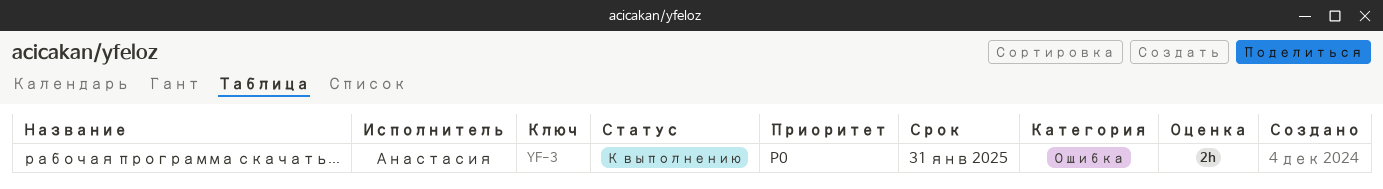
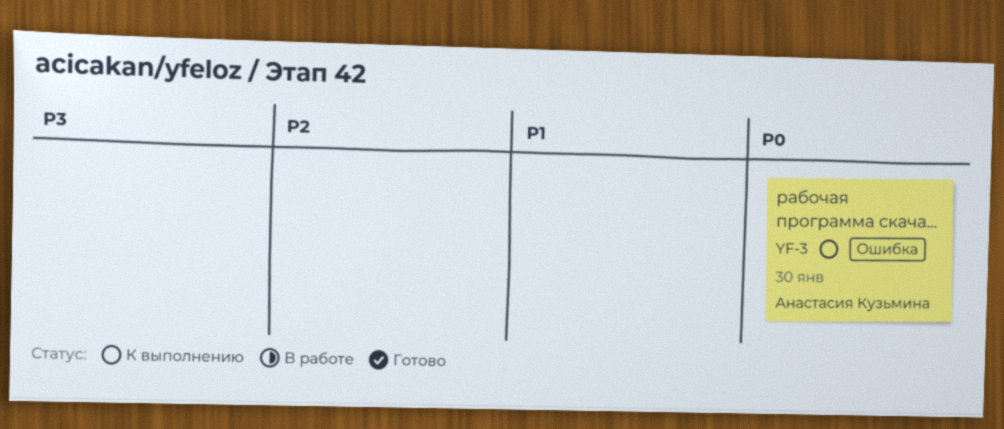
YF-3, due: Jan 31 -> Jan 30

